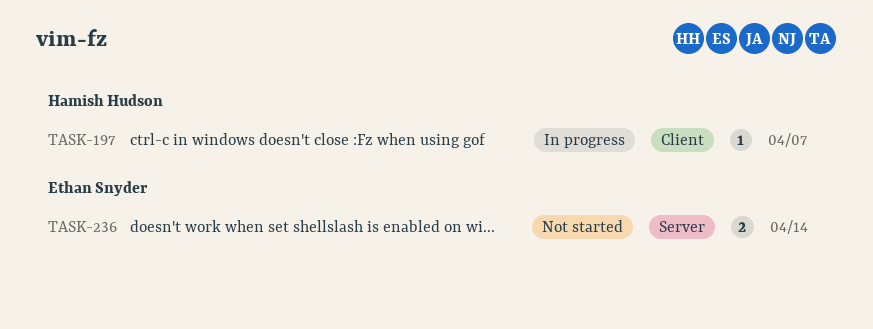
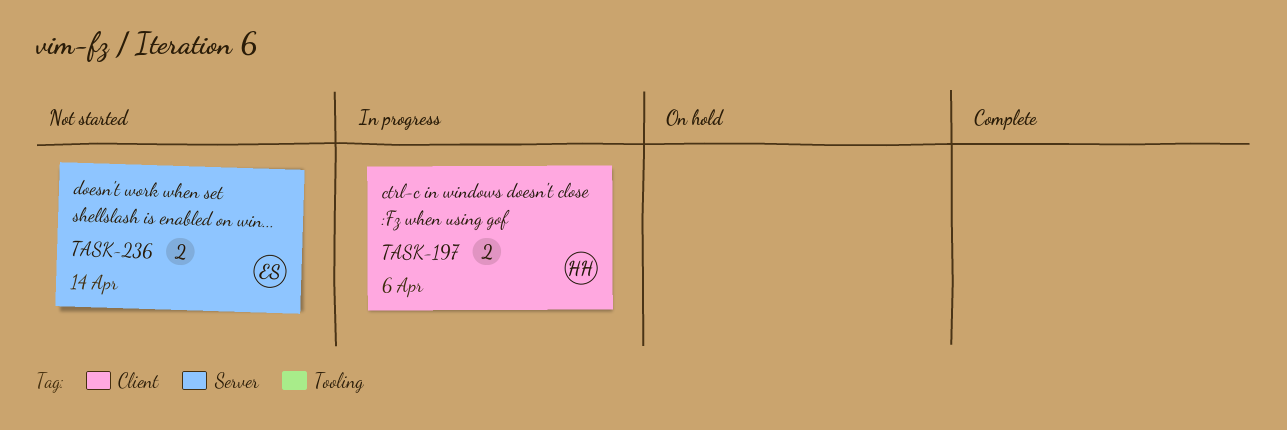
TASK-197, estimate: 1 -> 2
TASK-197, due: Apr 7 -> Apr 6

